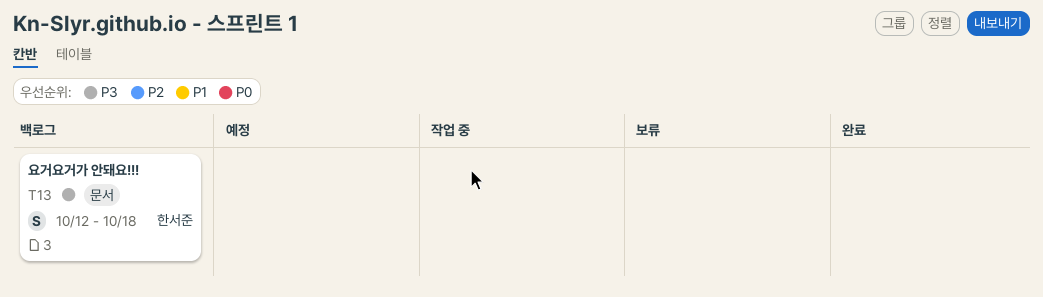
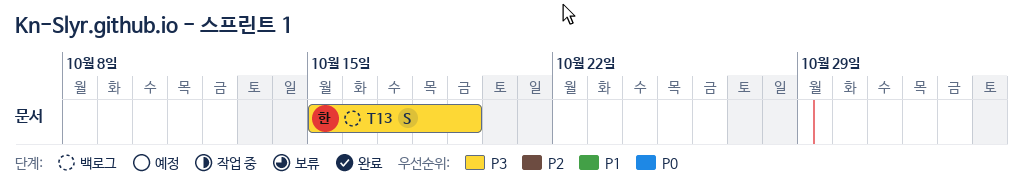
T13, start: Oct 12 -> Oct 15
T13, due: Oct 18 -> Oct 19

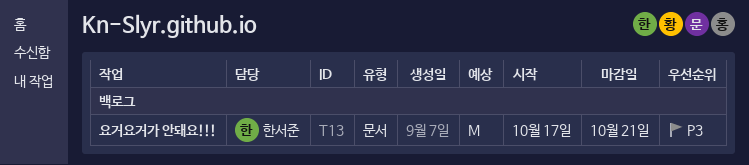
T13, estimate: S -> M
T13, start: Oct 15 -> Oct 17
T13, due: Oct 19 -> Oct 21

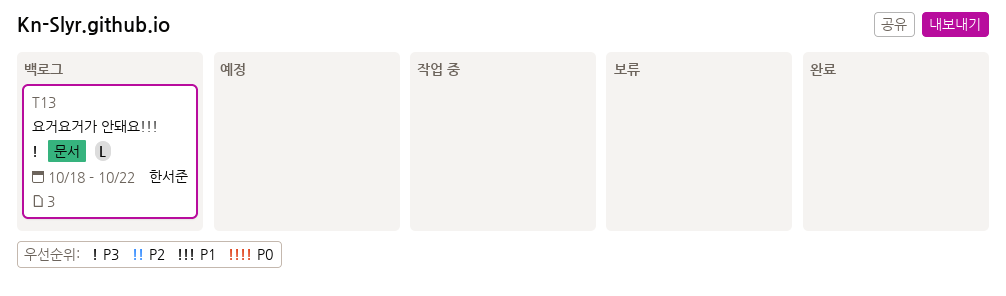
T13, estimate: M -> L
T13, start: Oct 17 -> Oct 18
T13, due: Oct 21 -> Oct 22

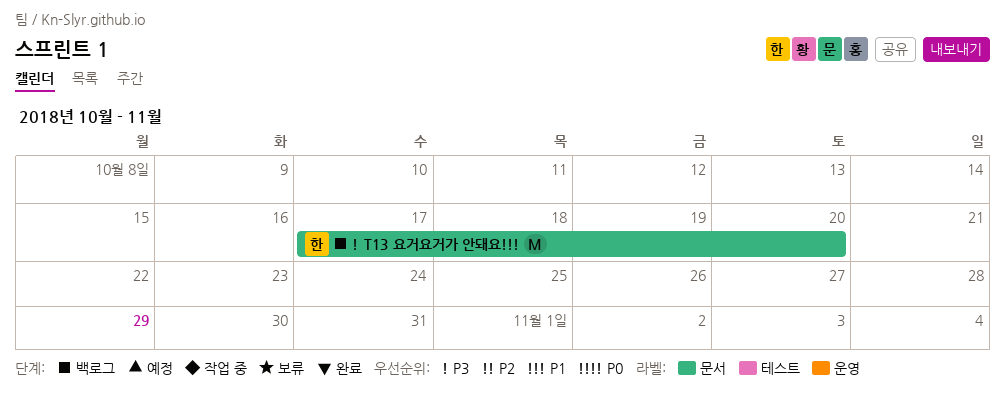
T13, estimate: L -> M
T13, start: Oct 18 -> Oct 17
T13, due: Oct 22 -> Oct 20

